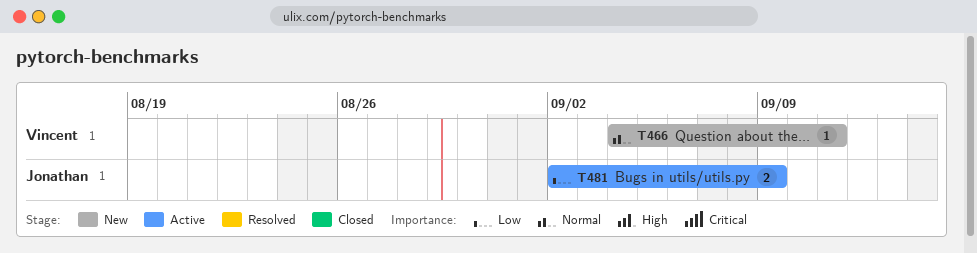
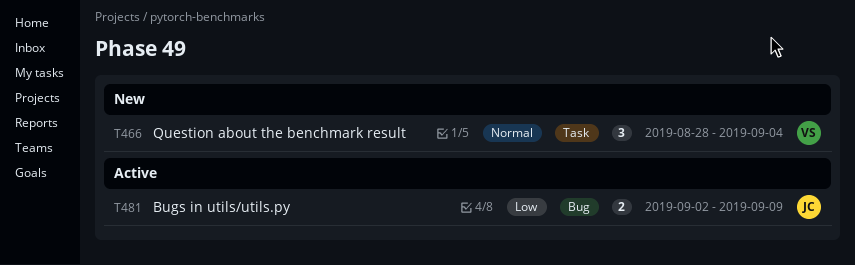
T466, estimate: 1 -> 3
T466, start: Sep 4 -> Aug 28
T466, due: Sep 11 -> Sep 4

